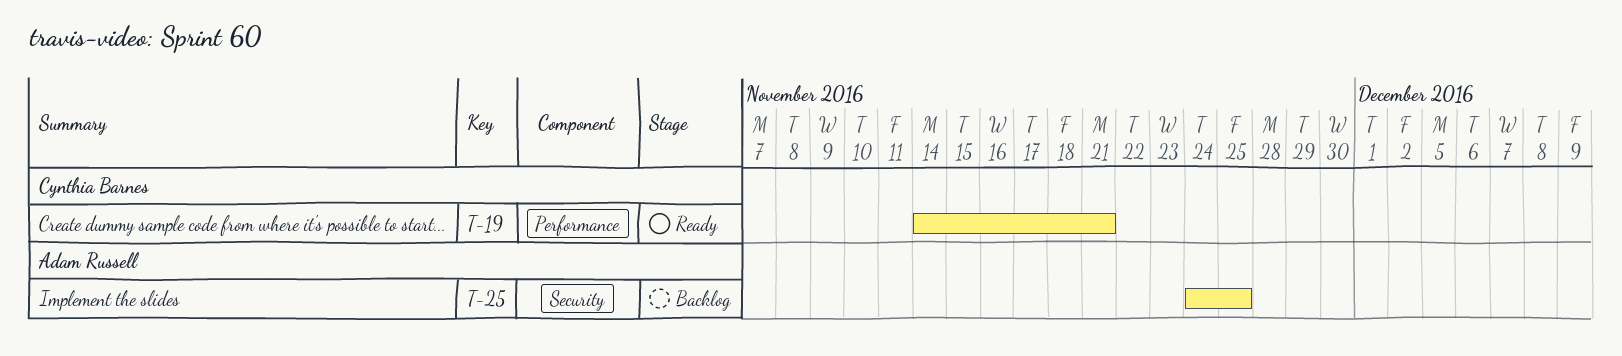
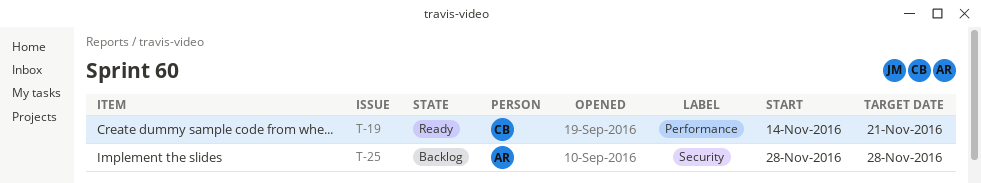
T-25, start: Nov 24 -> Nov 28
T-25, due: Nov 25 -> Nov 28

